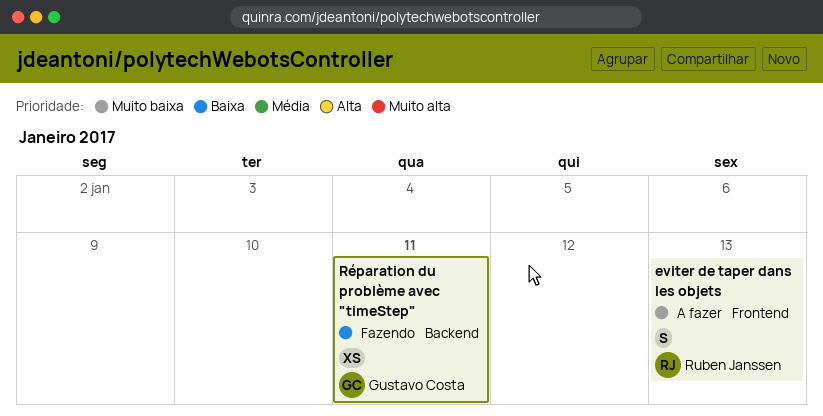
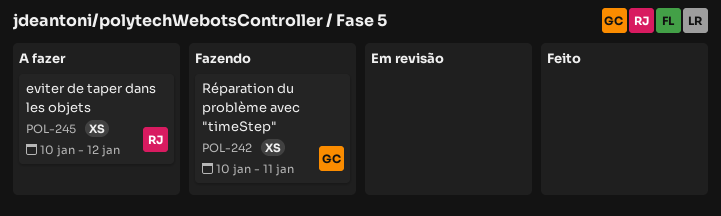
eviter de taper dans les objets, estimate: S -> XS
eviter de taper dans les objets, due: Jan 13 -> Jan 12

